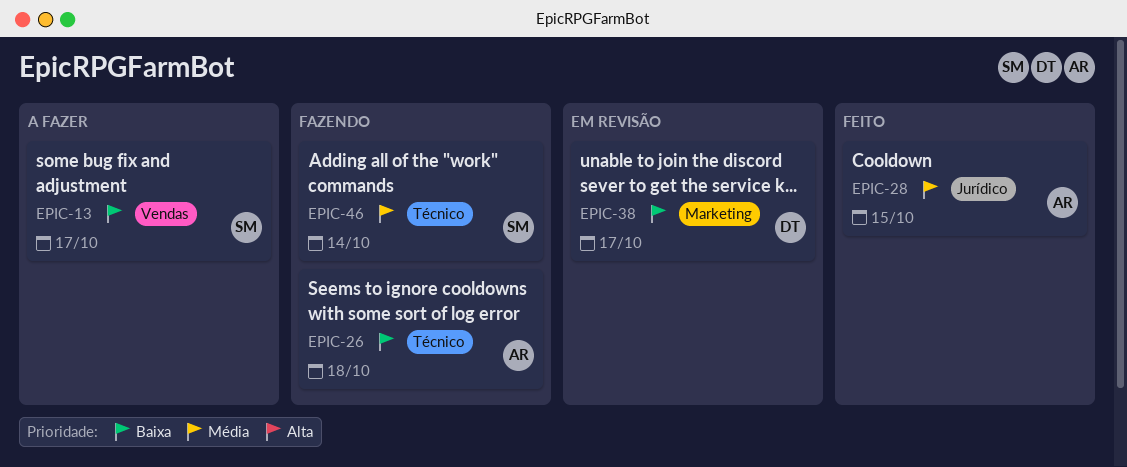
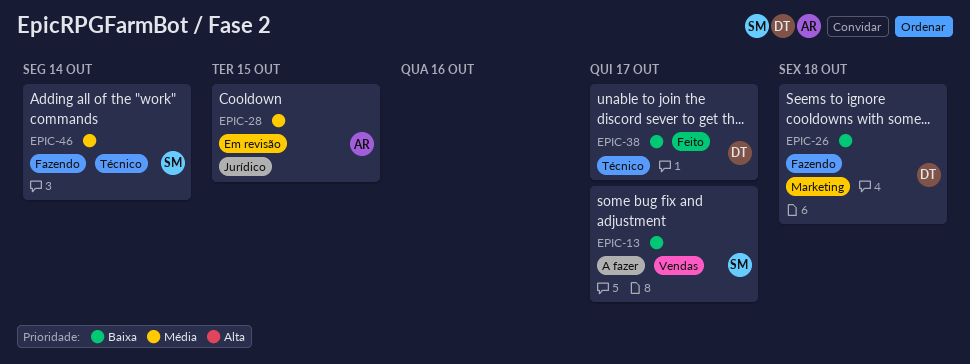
EPIC-26, owner: AR -> DT
EPIC-26, label: Técnico -> Marketing
EPIC-28, status: Feito -> Em revisão
EPIC-38, status: Em revisão -> Feito
EPIC-38, label: Marketing -> Técnico

